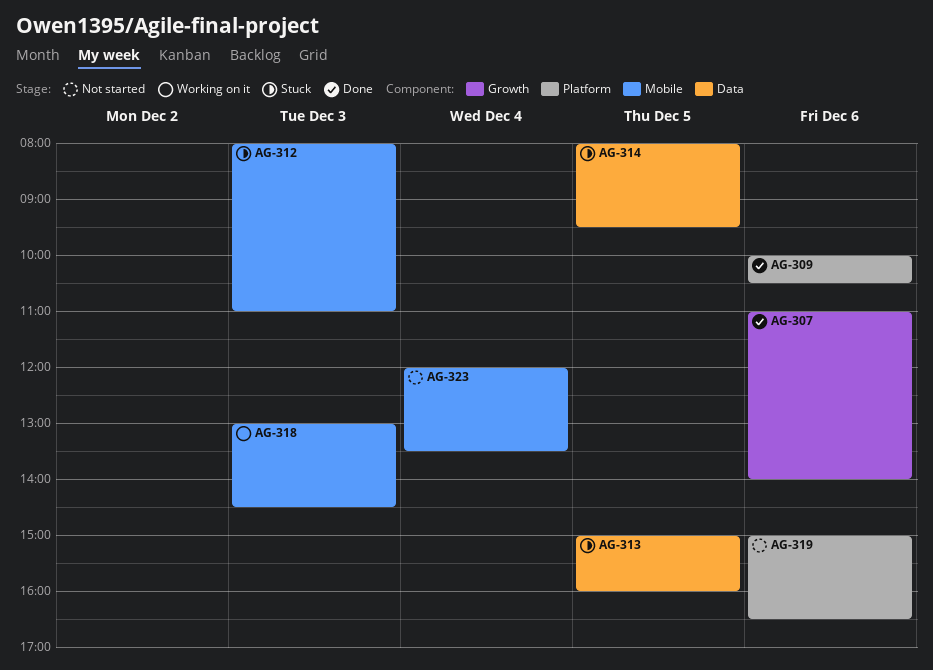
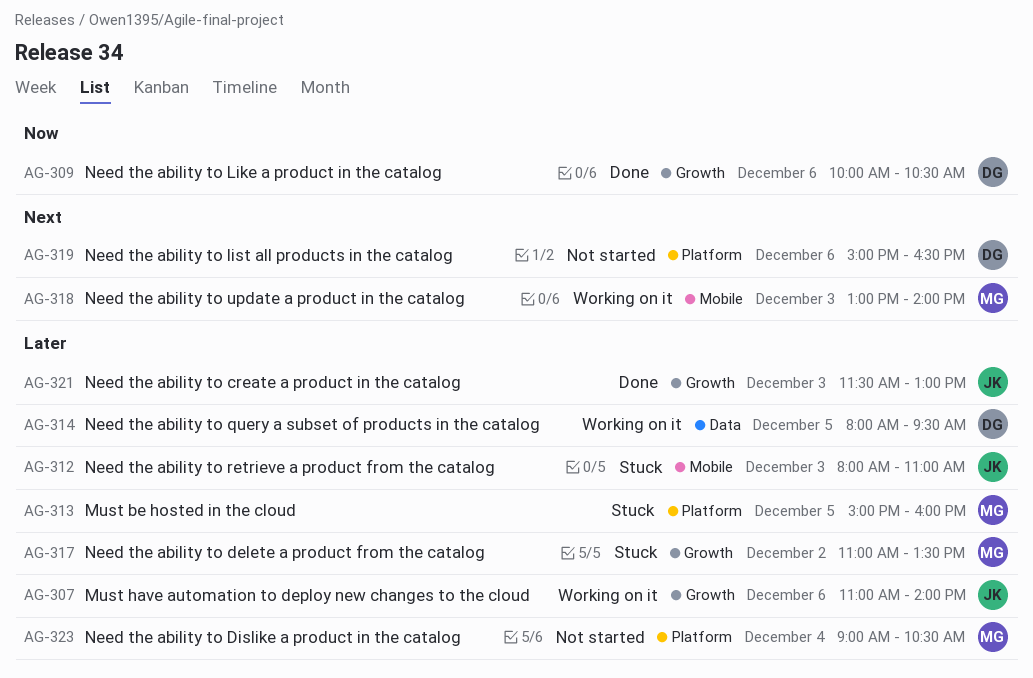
AG-307, status: Done -> Working on it
AG-309, label: Platform -> Growth
AG-313, label: Data -> Platform
AG-314, status: Stuck -> Working on it
AG-317: none -> present
AG-318, ends: 14:30 -> 14:00
AG-321: none -> present
AG-323, label: Mobile -> Platform
AG-323, begins: 12:00 -> 09:00
AG-323, ends: 13:30 -> 10:30

